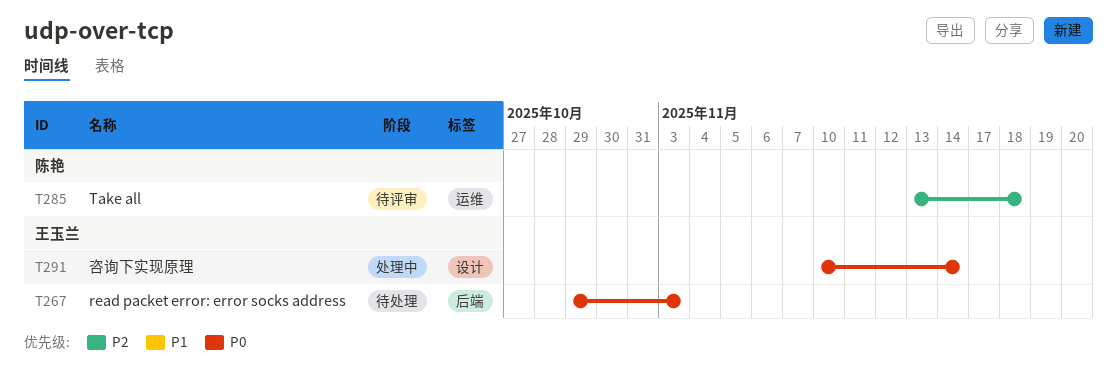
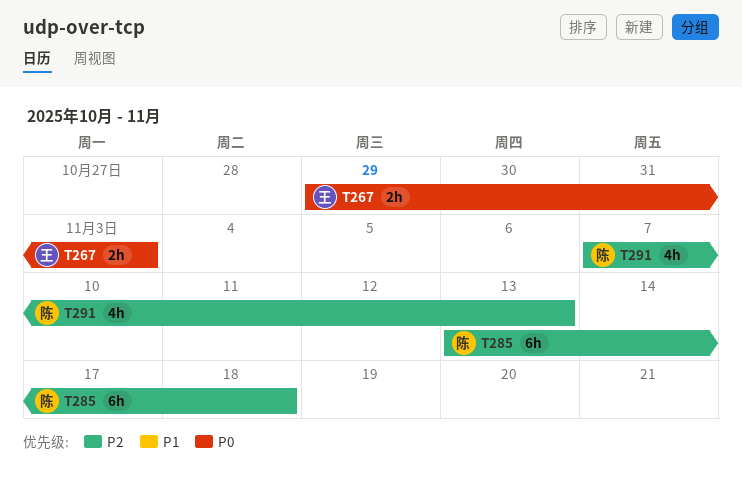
T291, owner: 王玉兰 -> 陈艳
T291, priority: P0 -> P2
T291, start: Nov 10 -> Nov 7
T291, due: Nov 14 -> Nov 13

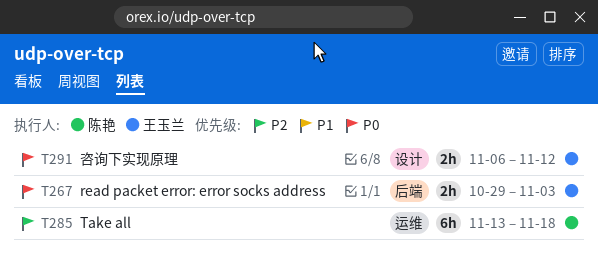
T291, owner: 陈艳 -> 王玉兰
T291, priority: P2 -> P0
T291, estimate: 4h -> 2h
T291, start: Nov 7 -> Nov 6
T291, due: Nov 13 -> Nov 12

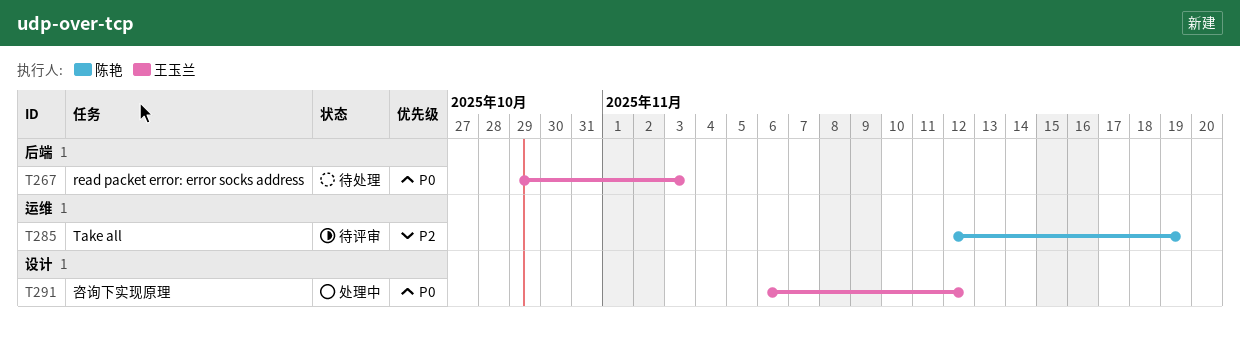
T285, start: Nov 13 -> Nov 12
T285, due: Nov 18 -> Nov 19

